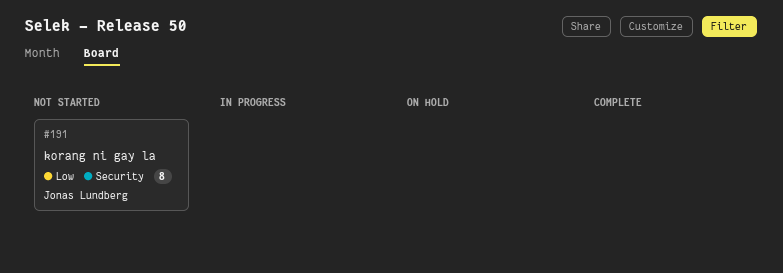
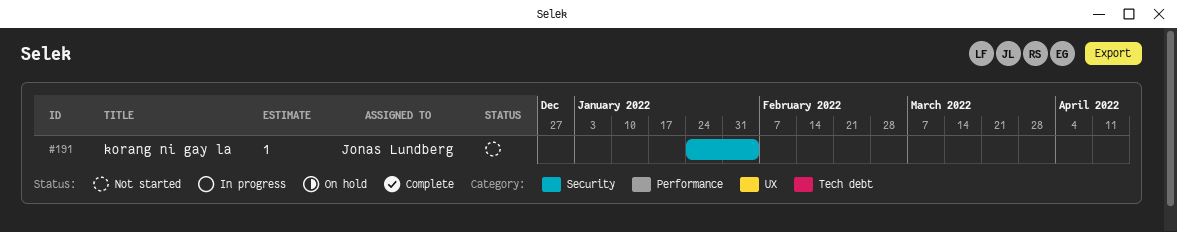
#191, estimate: 8 -> 1

